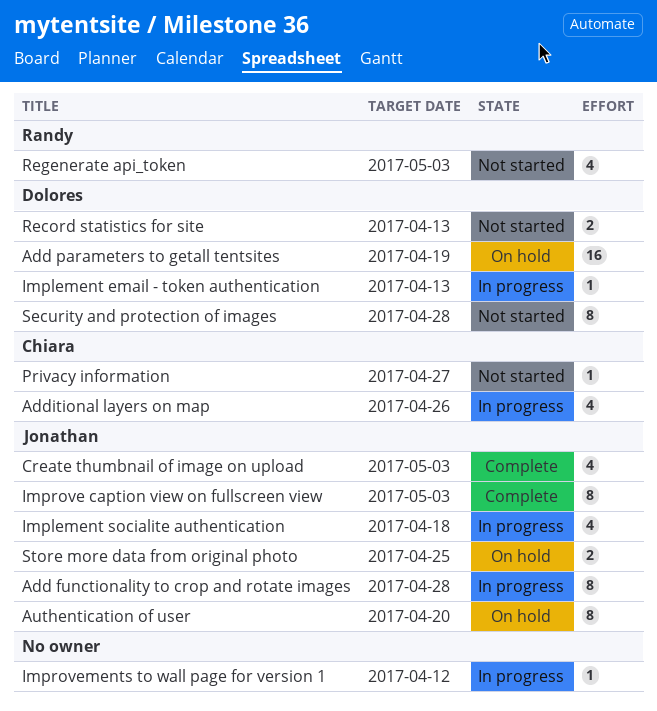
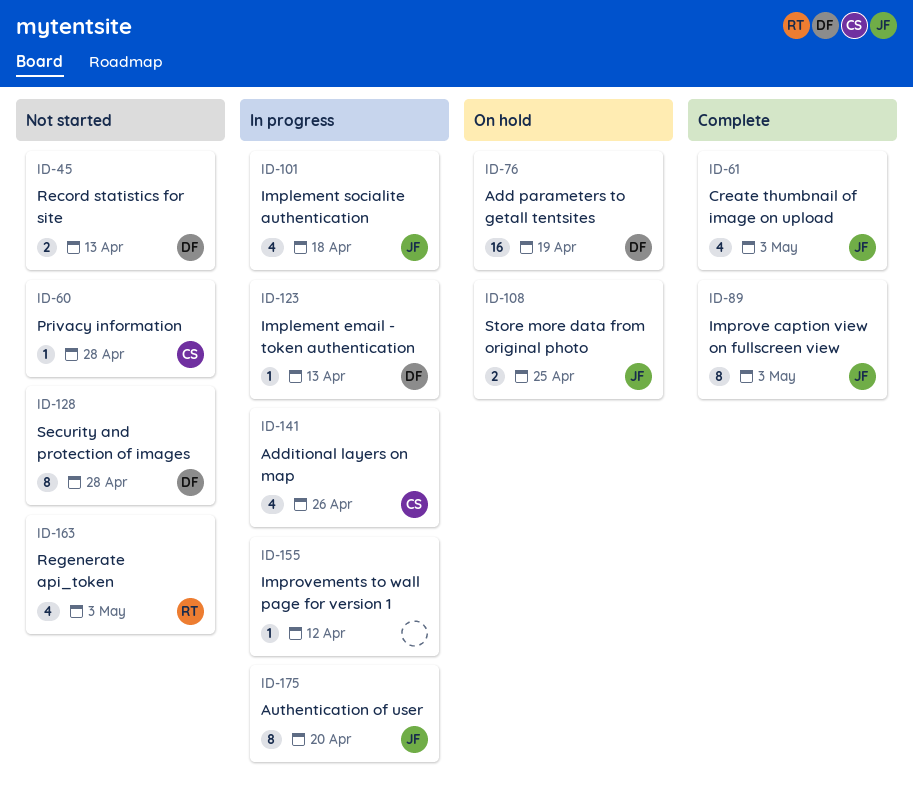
Add functionality to crop and rotate images: present -> none
Authentication of user, status: On hold -> In progress
Privacy information, due: Apr 27 -> Apr 28

